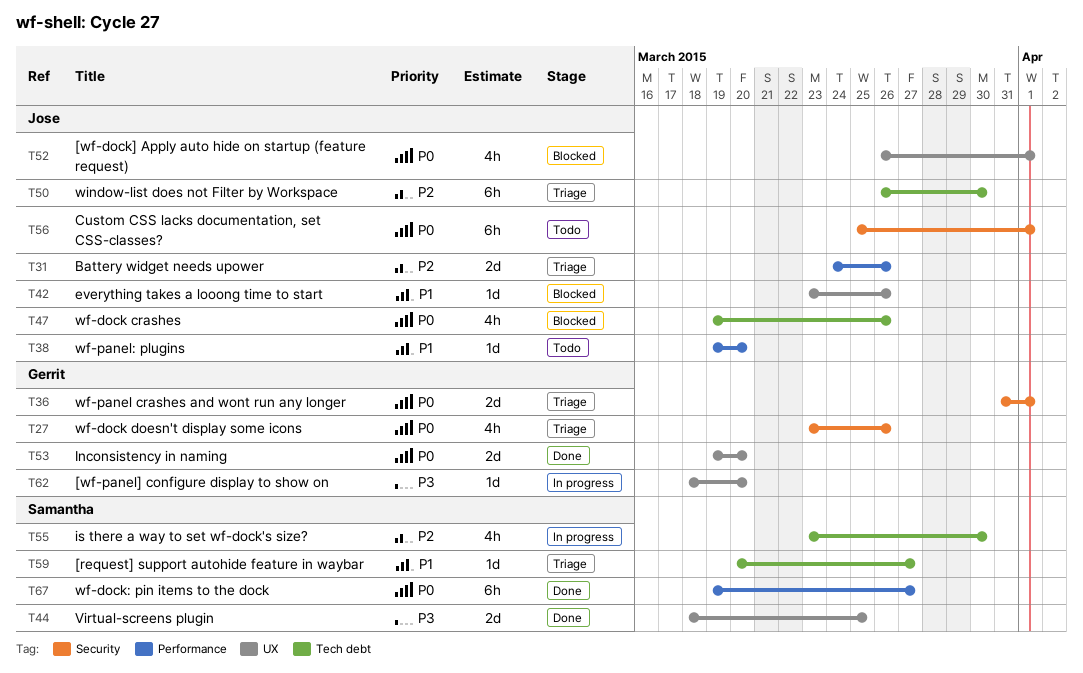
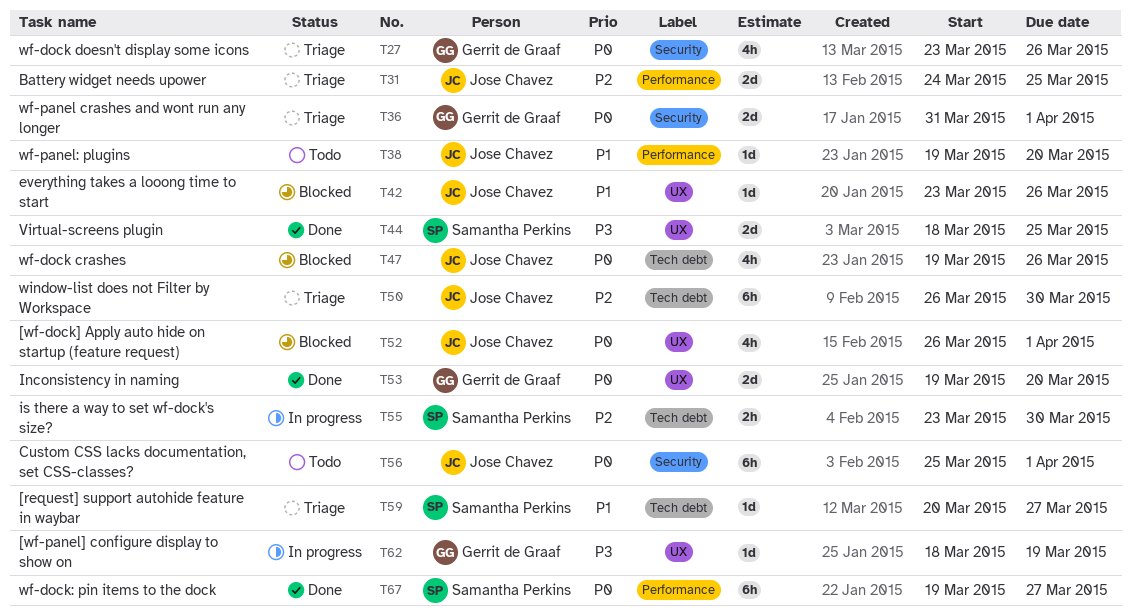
T31, due: Mar 26 -> Mar 25
T55, estimate: 4h -> 2h
T62, due: Mar 20 -> Mar 19

